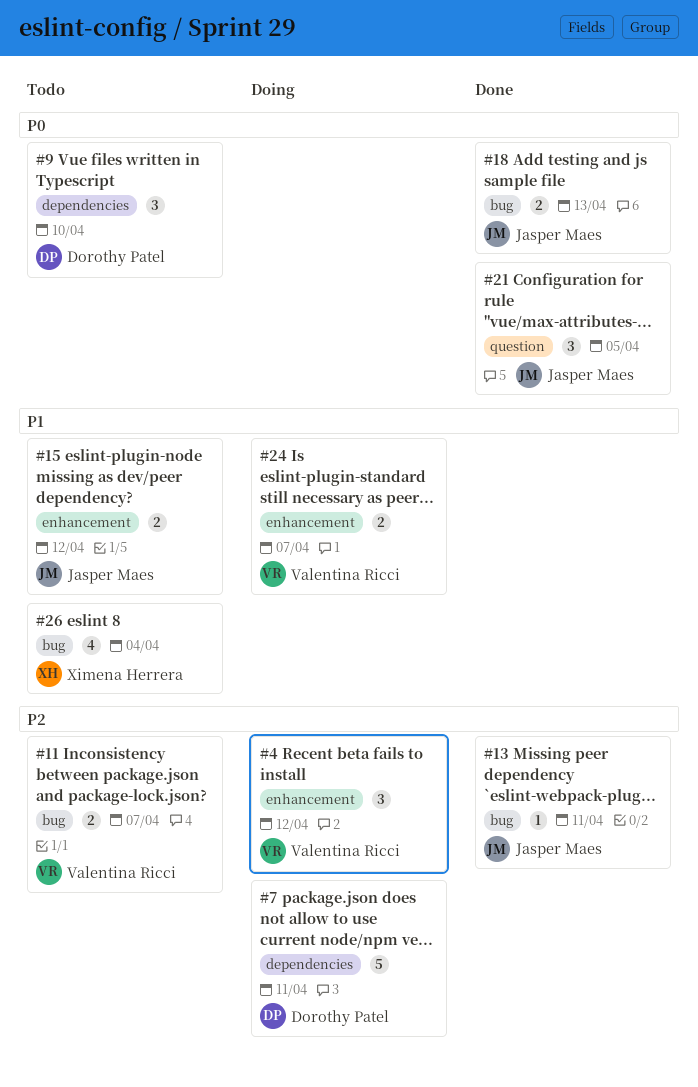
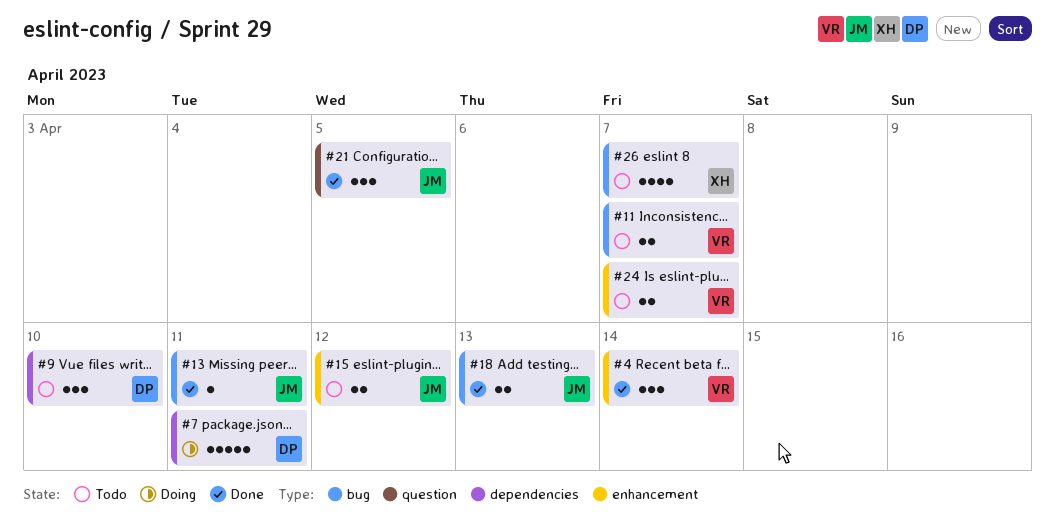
#4, status: Doing -> Done
#4, due: Apr 12 -> Apr 14
#24, status: Doing -> Todo
#26, due: Apr 4 -> Apr 7

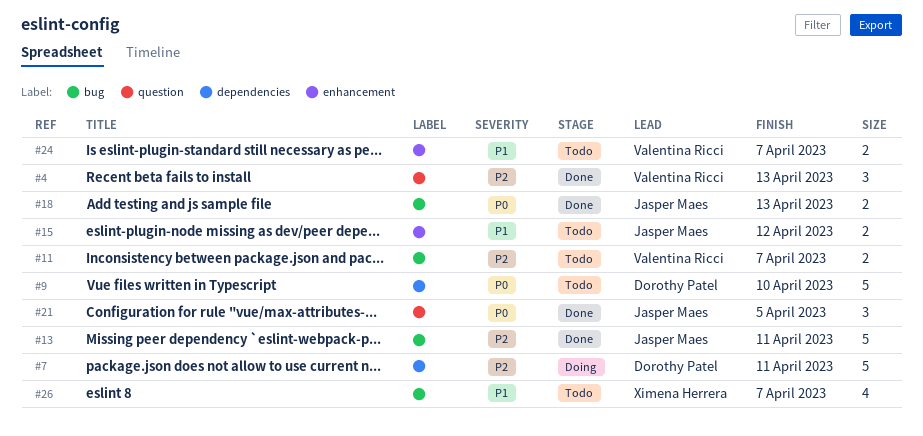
#4, label: enhancement -> question
#4, due: Apr 14 -> Apr 13
#9, estimate: 3 -> 5
#13, estimate: 1 -> 5

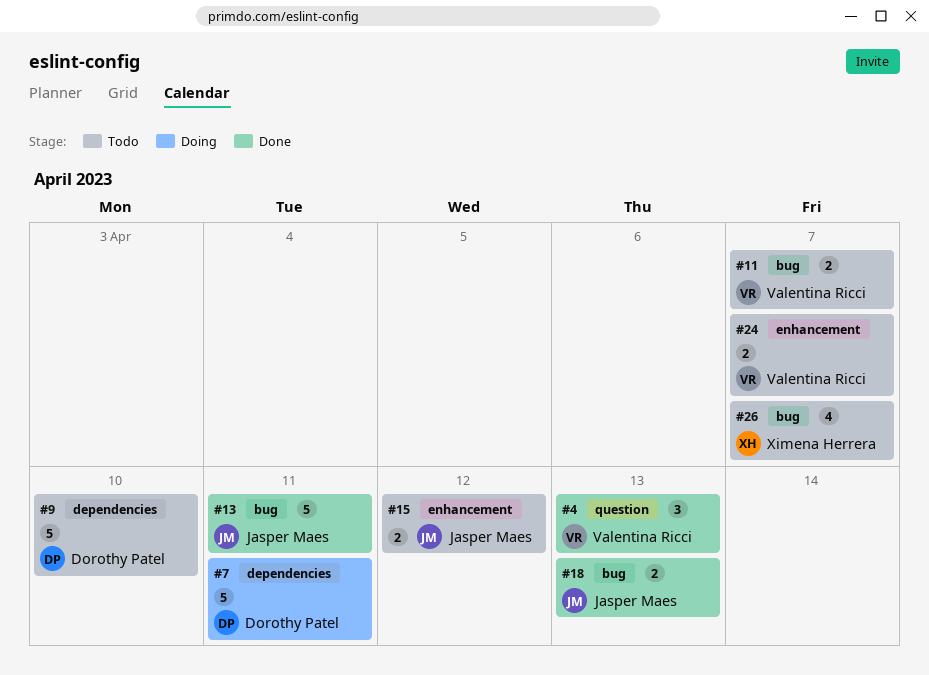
#21: present -> none

